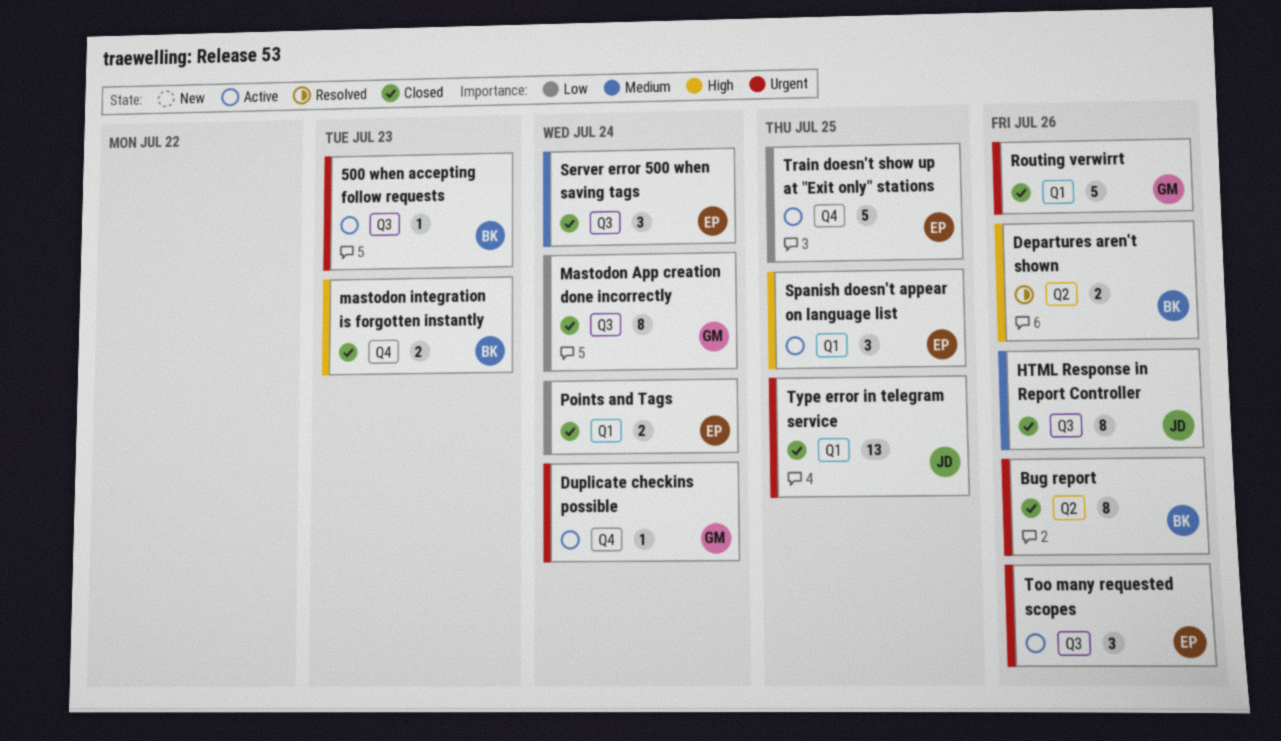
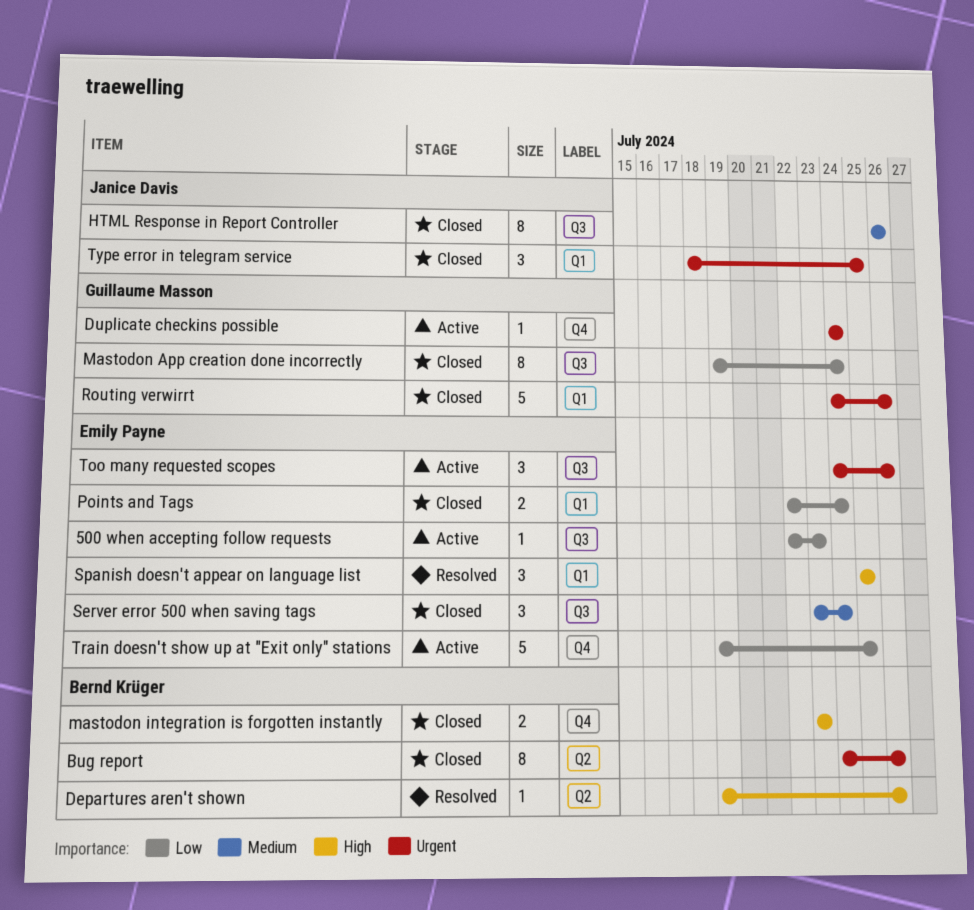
500 when accepting follow requests, owner: Bernd Krüger -> Emily Payne
500 when accepting follow requests, priority: Urgent -> Low
Departures aren't shown, estimate: 2 -> 1
Spanish doesn't appear on language list, status: Active -> Resolved
Type error in telegram service, estimate: 13 -> 3

